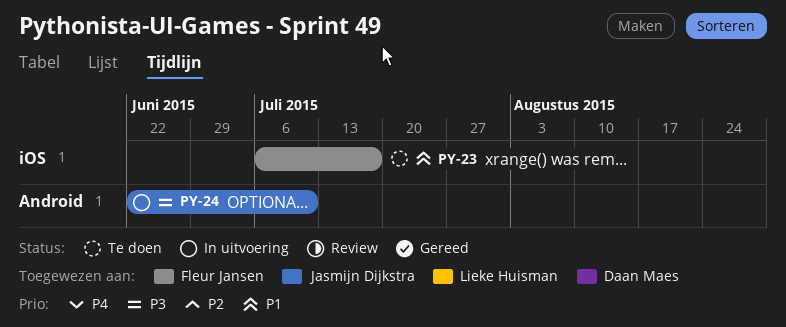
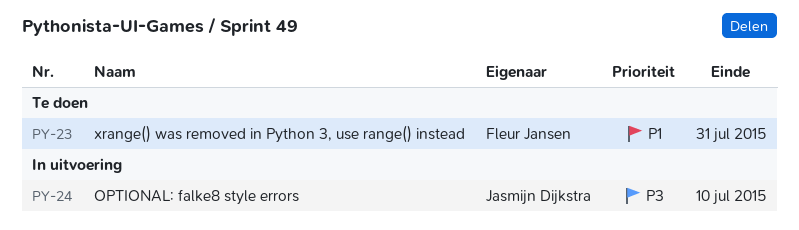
PY-23, due: Jul 17 -> Jul 31

